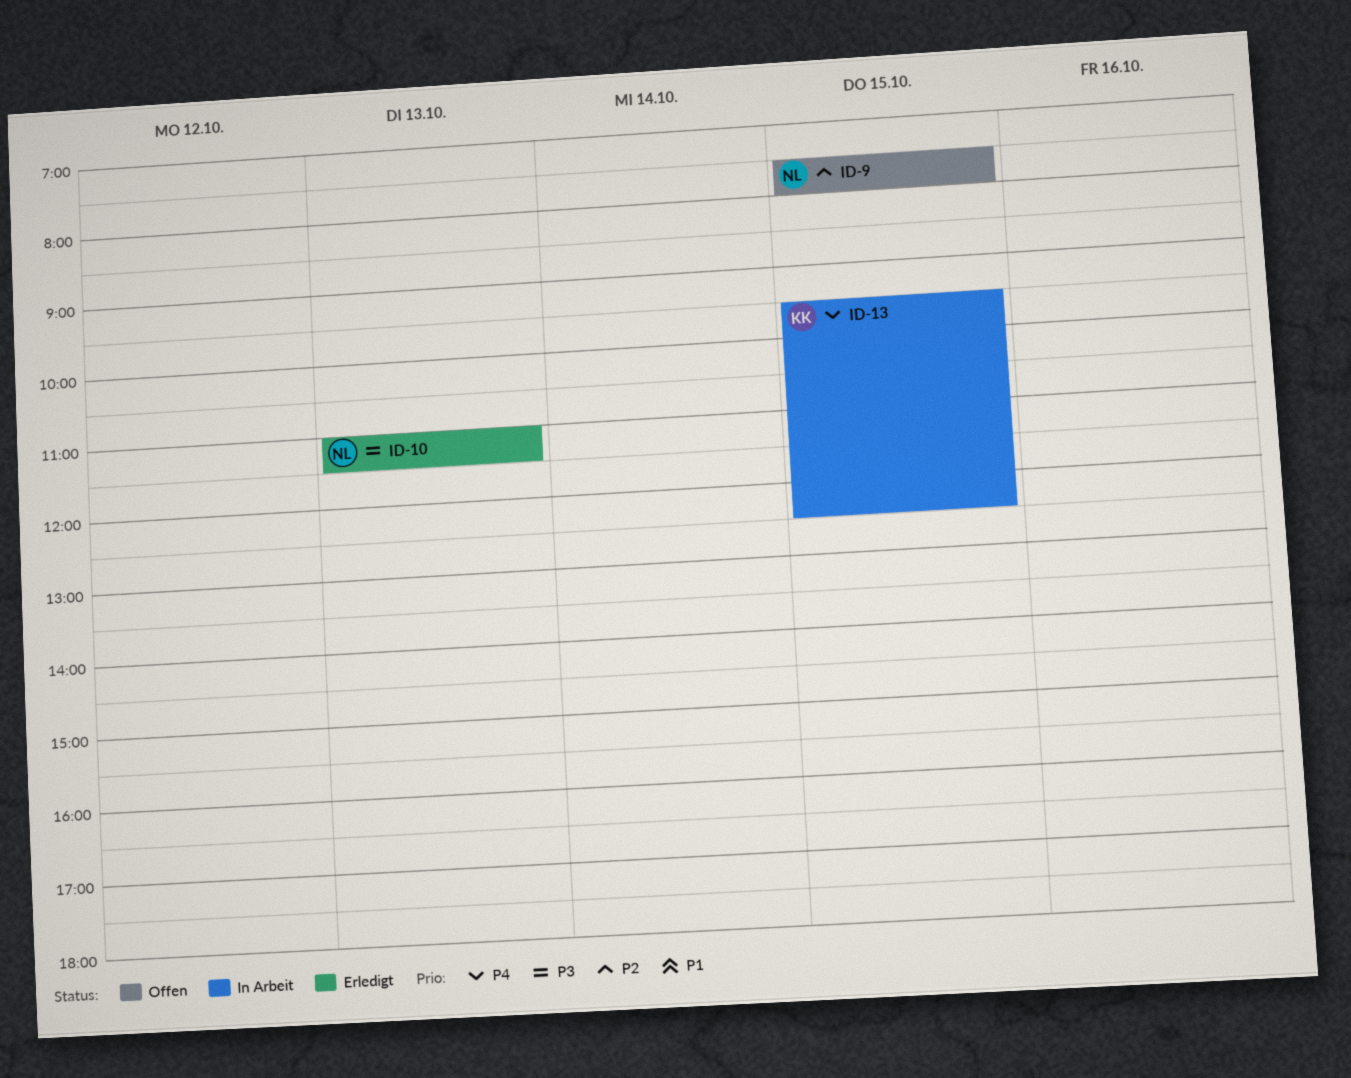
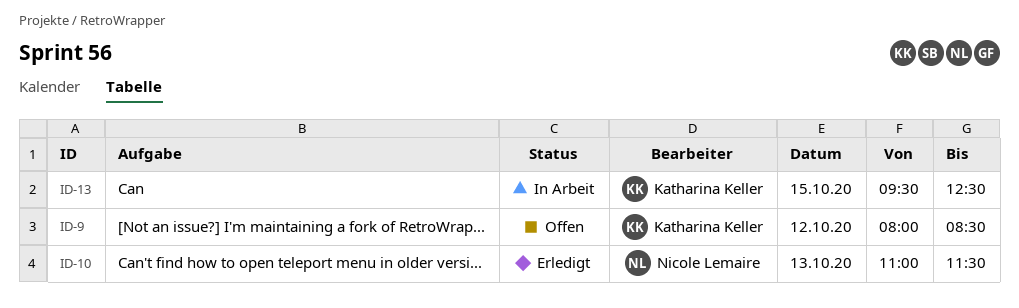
ID-9, owner: Nicole Lemaire -> Katharina Keller
ID-9, day: Oct 15 -> Oct 12
ID-9, begins: 07:30 -> 08:00
ID-9, ends: 08:00 -> 08:30

